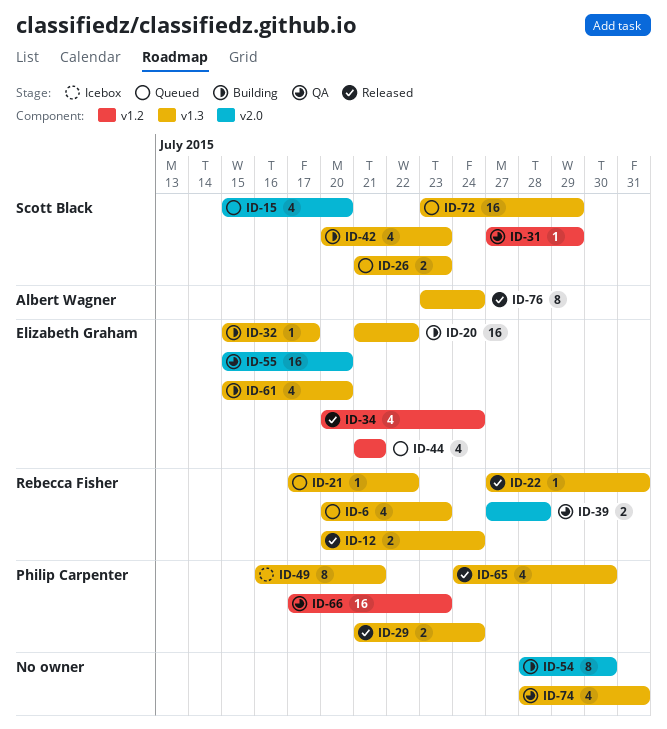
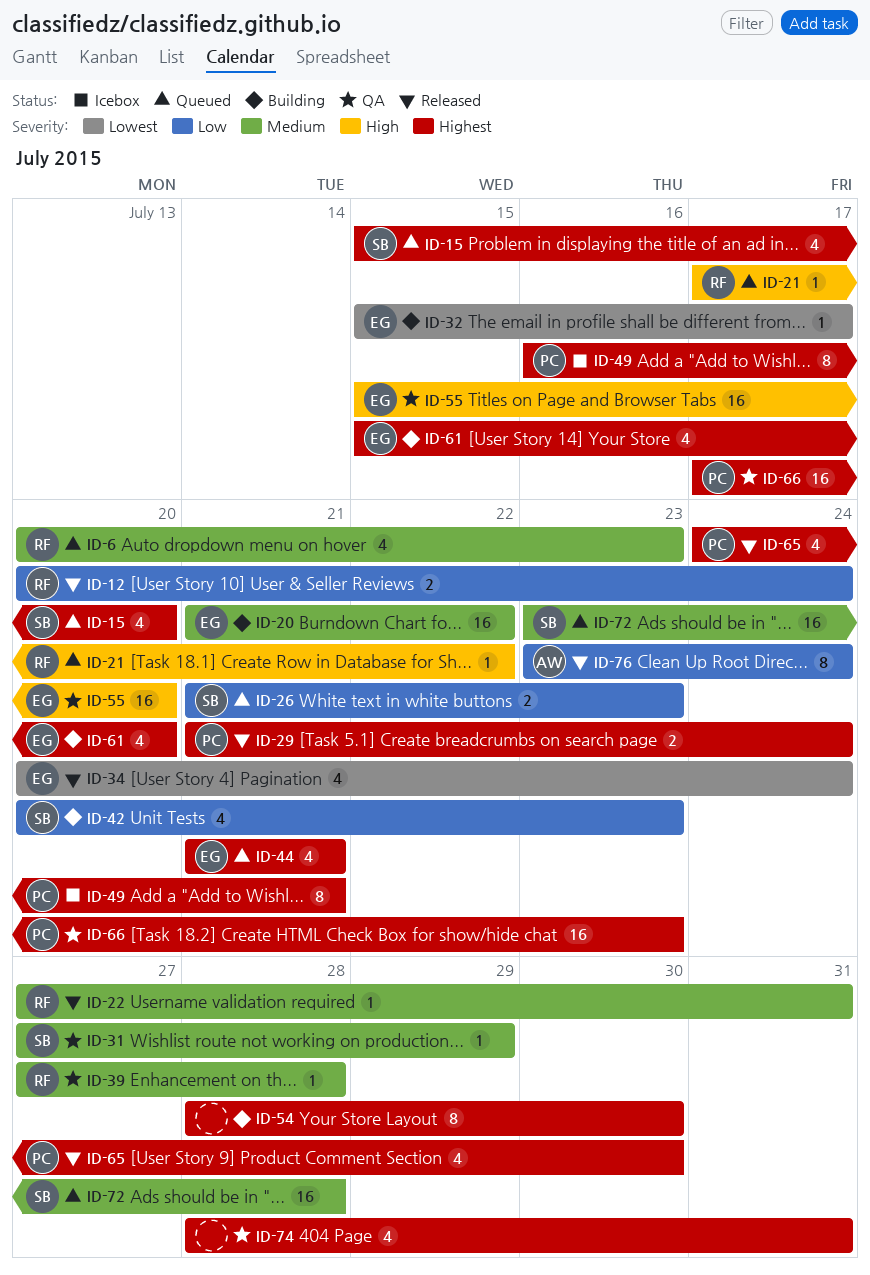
ID-39, estimate: 2 -> 1
ID-72, due: Jul 29 -> Jul 28

